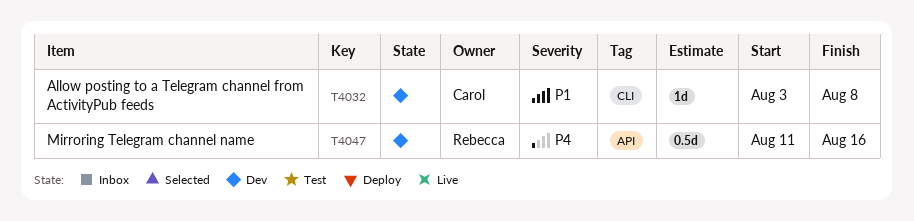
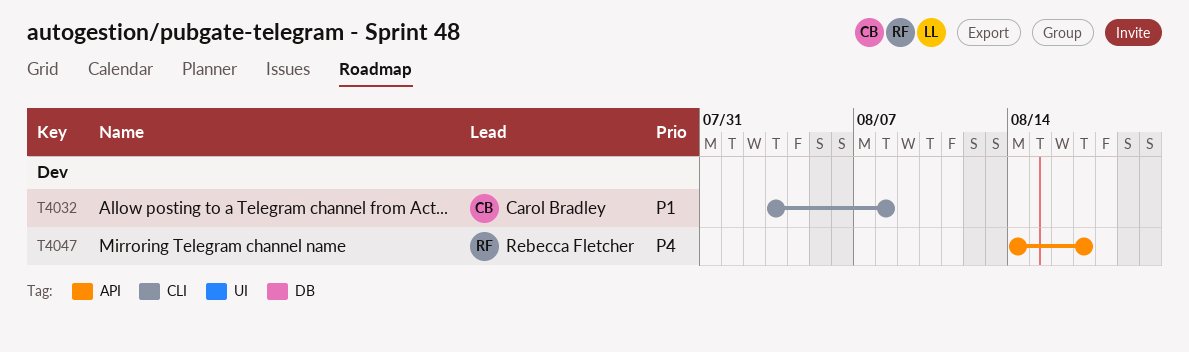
T4047, start: Aug 11 -> Aug 14
T4047, due: Aug 16 -> Aug 17

